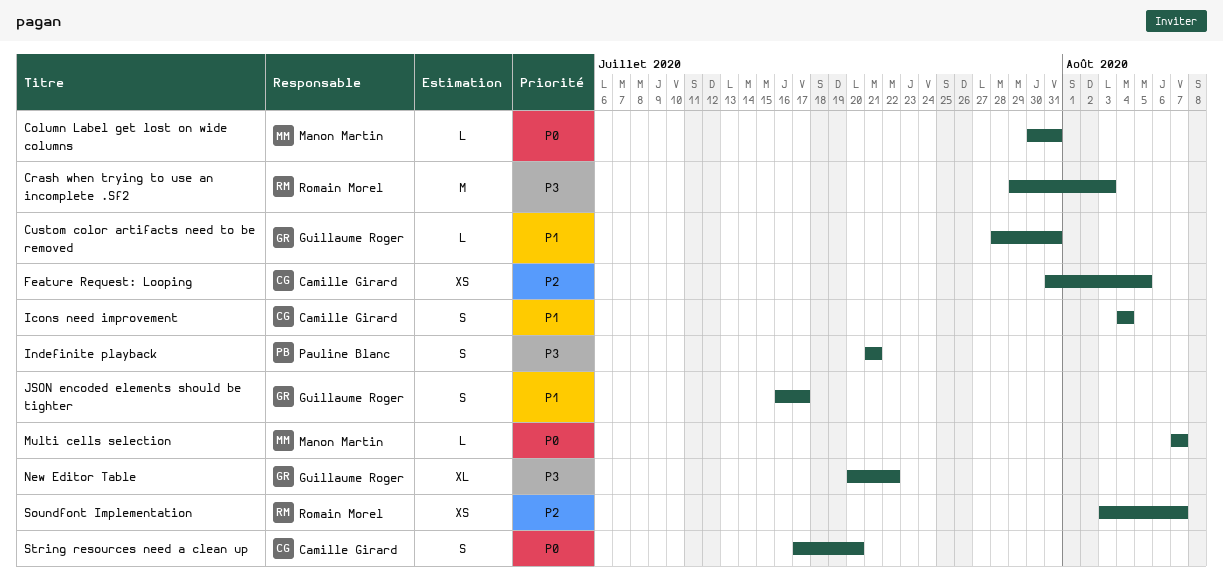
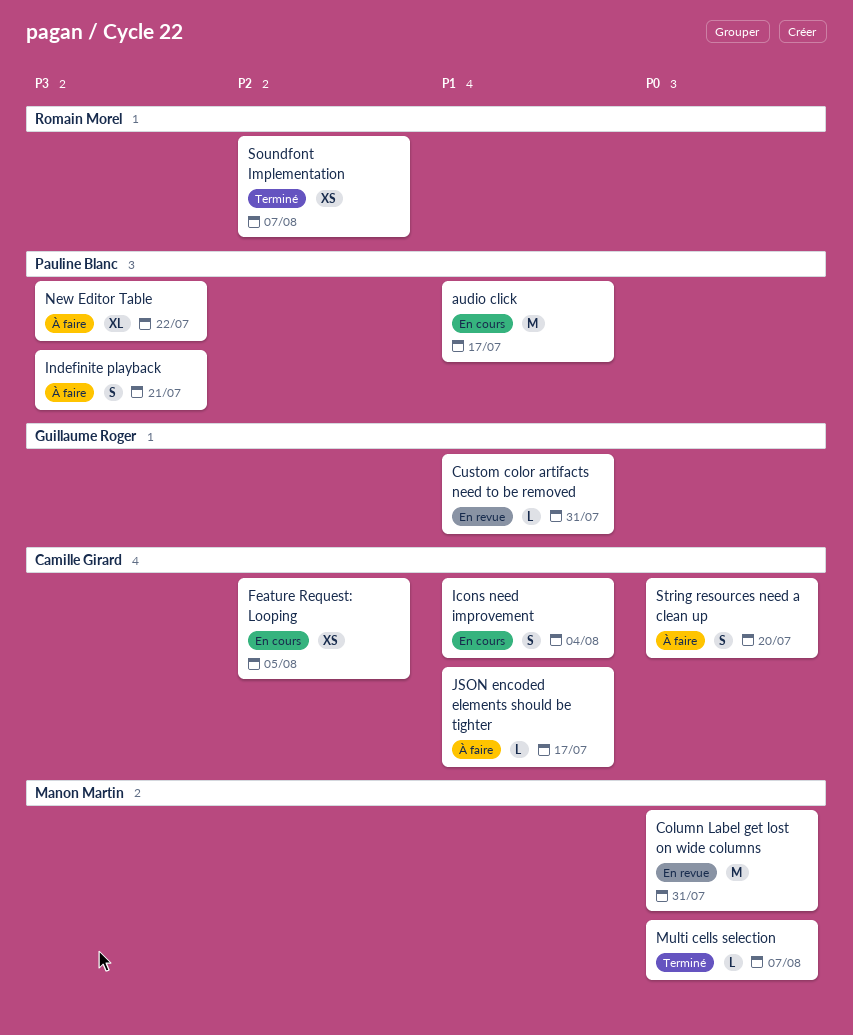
audio click: none -> present
Column Label get lost on wide columns, estimate: L -> M
Crash when trying to use an incomplete .Sf2: present -> none
JSON encoded elements should be tighter, owner: Guillaume Roger -> Camille Girard
JSON encoded elements should be tighter, estimate: S -> L
New Editor Table, owner: Guillaume Roger -> Pauline Blanc

